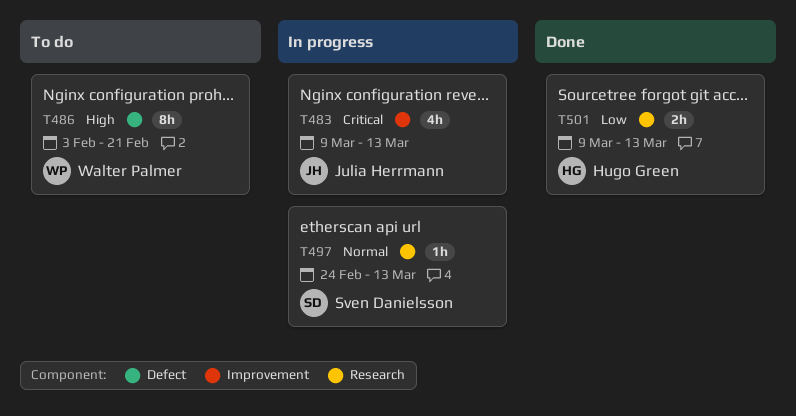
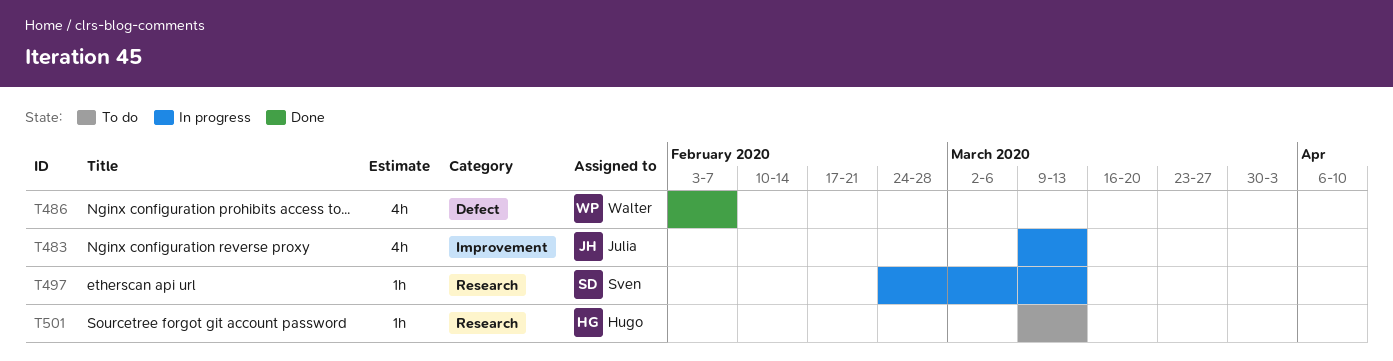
T486, status: To do -> Done
T486, estimate: 8h -> 4h
T486, due: Feb 21 -> Feb 7
T501, status: Done -> To do
T501, estimate: 2h -> 1h

